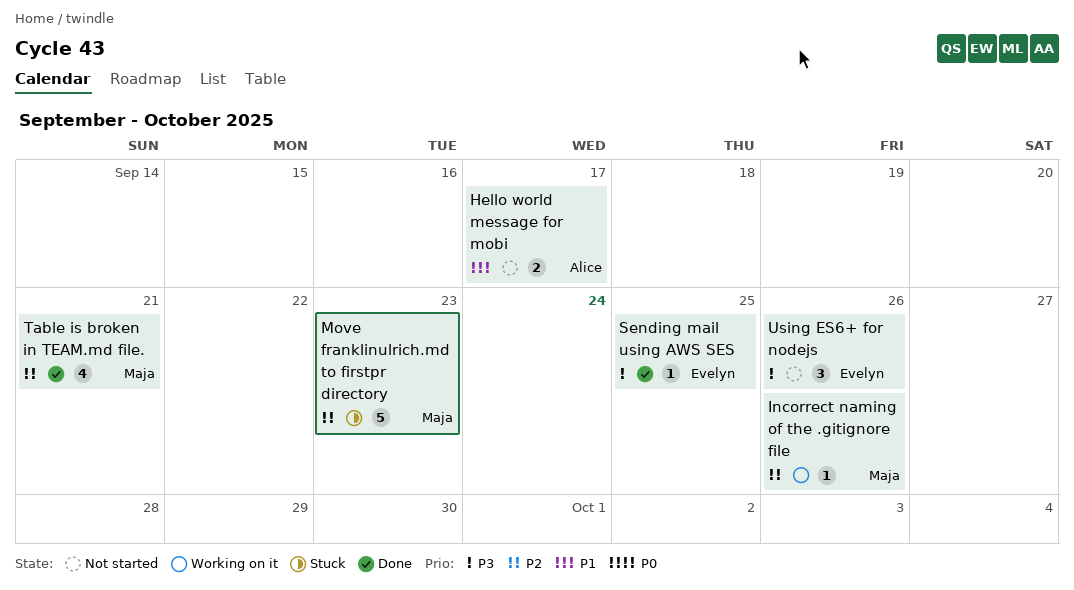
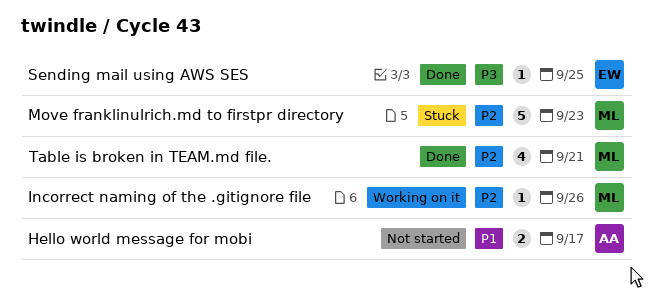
Using ES6+ for nodejs: present -> none

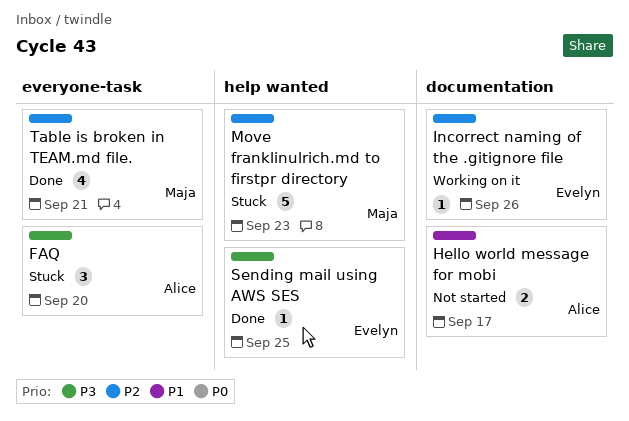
FAQ: none -> present
Incorrect naming of the .gitignore file, owner: Maja -> Evelyn

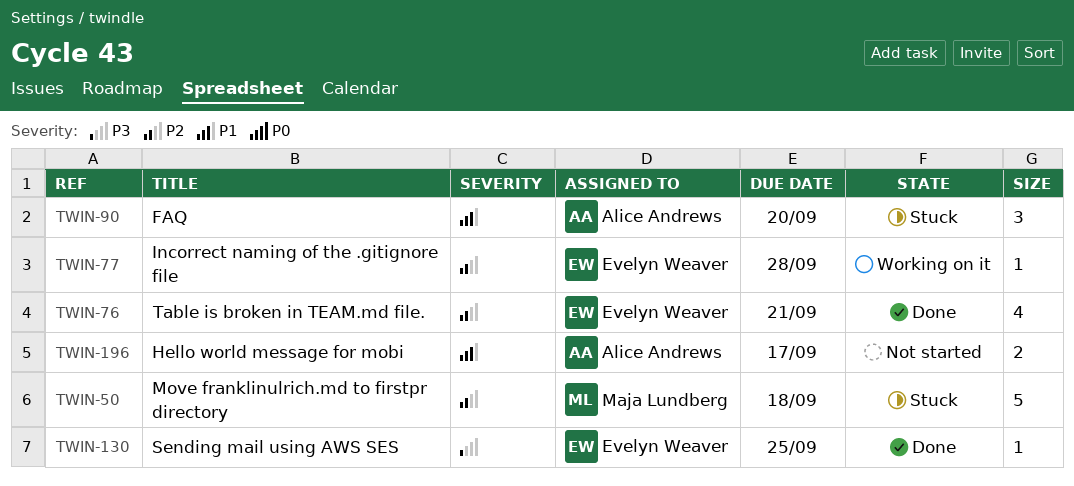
FAQ, priority: P3 -> P1
Incorrect naming of the .gitignore file, due: Sep 26 -> Sep 28
Move franklinulrich.md to firstpr directory, due: Sep 23 -> Sep 18
Table is broken in TEAM.md file., owner: Maja Lundberg -> Evelyn Weaver

